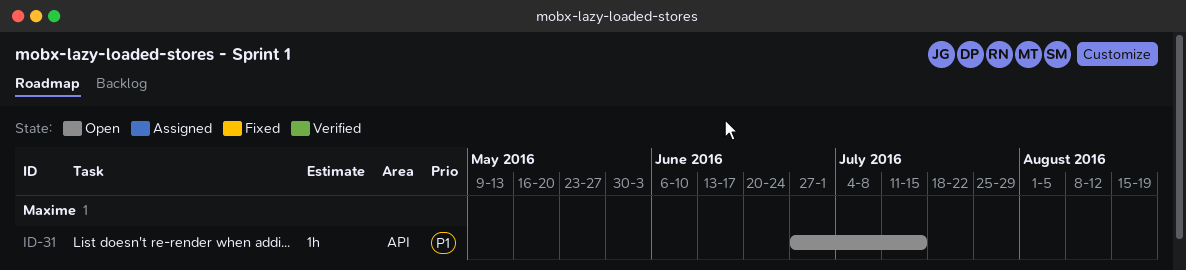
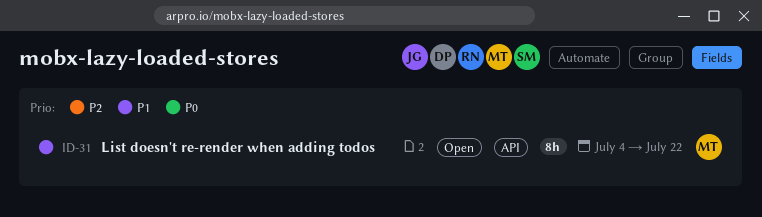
ID-31, estimate: 1h -> 8h
ID-31, start: Jun 27 -> Jul 4
ID-31, due: Jul 15 -> Jul 22

